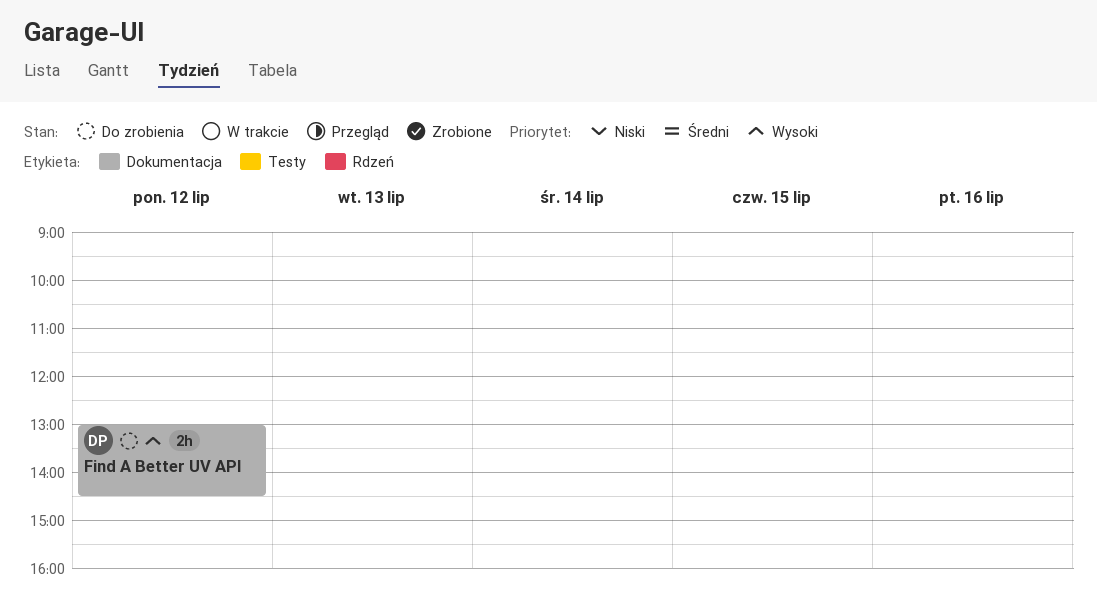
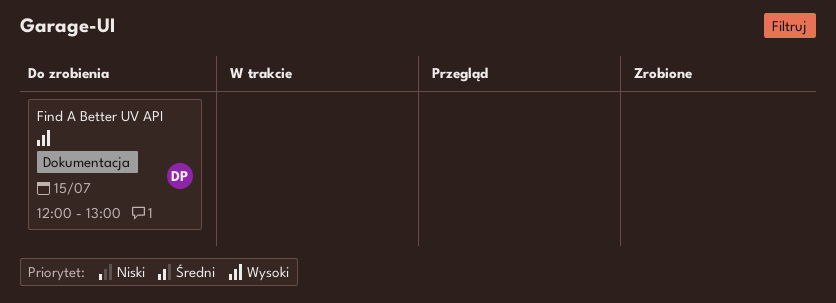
Find A Better UV API, day: Jul 12 -> Jul 15
Find A Better UV API, begins: 13:00 -> 12:00
Find A Better UV API, ends: 14:30 -> 13:00

